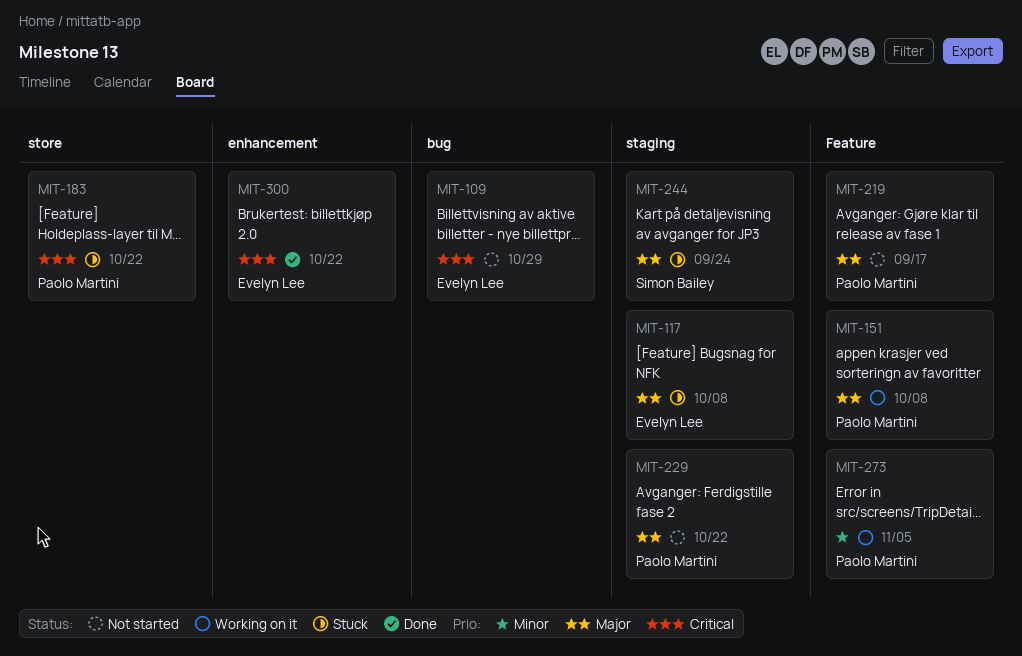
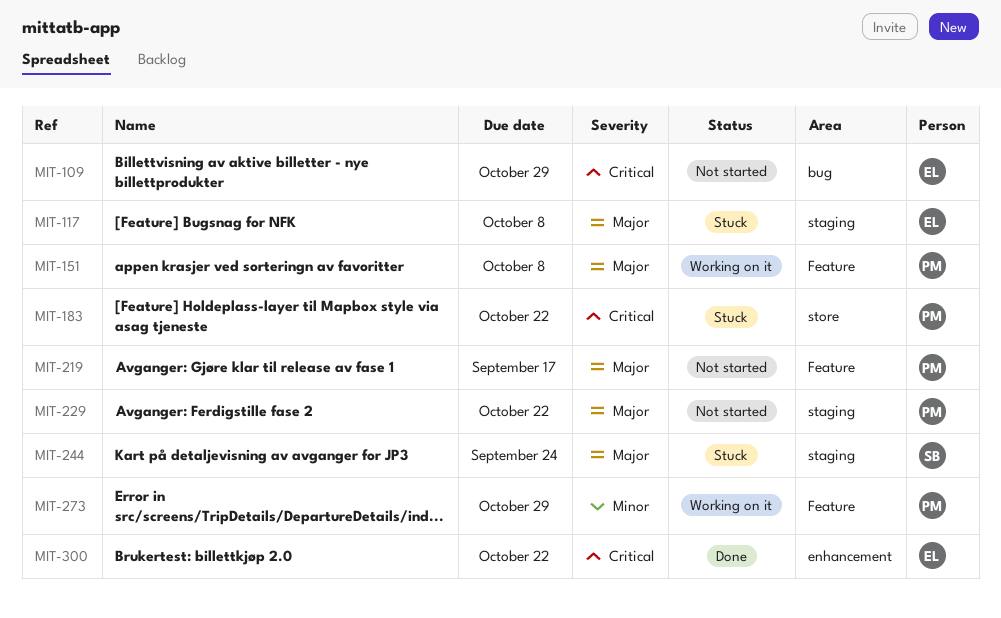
MIT-273, due: Nov 5 -> Oct 29

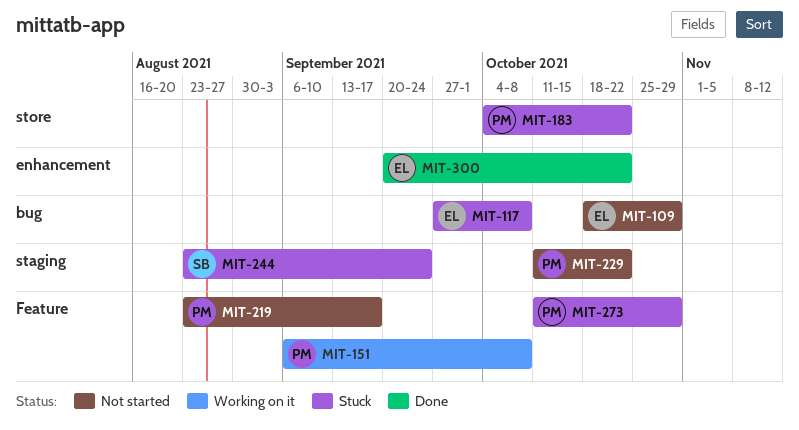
MIT-117, label: staging -> bug
MIT-273, status: Working on it -> Stuck

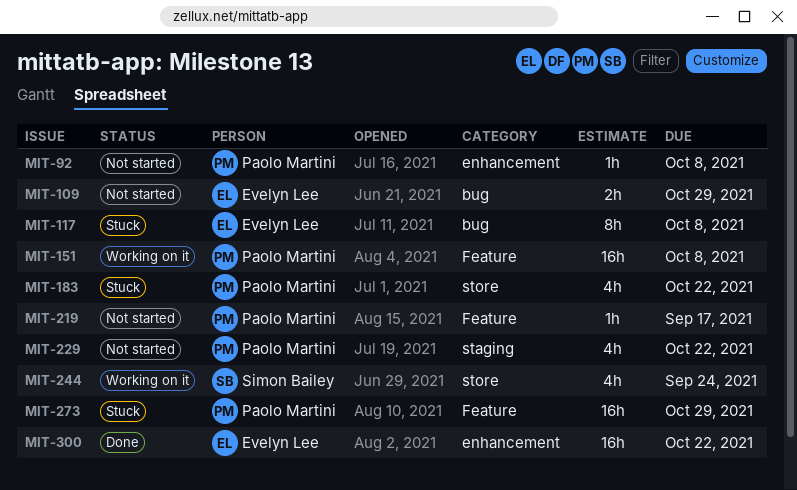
MIT-92: none -> present
MIT-244, status: Stuck -> Working on it
MIT-244, label: staging -> store

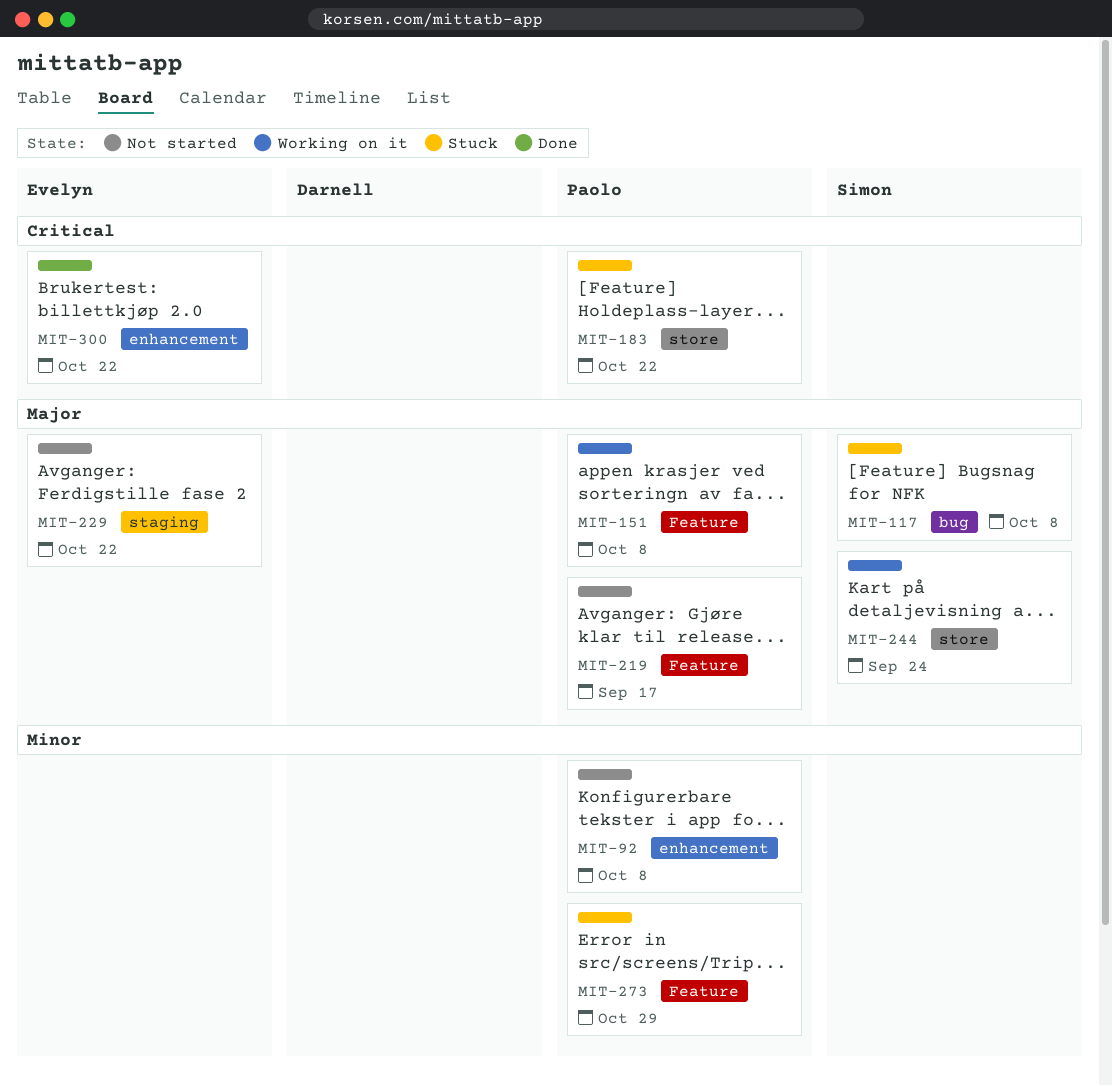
MIT-109: present -> none
MIT-117, owner: Evelyn Lee -> Simon Bailey
MIT-229, owner: Paolo Martini -> Evelyn Lee

